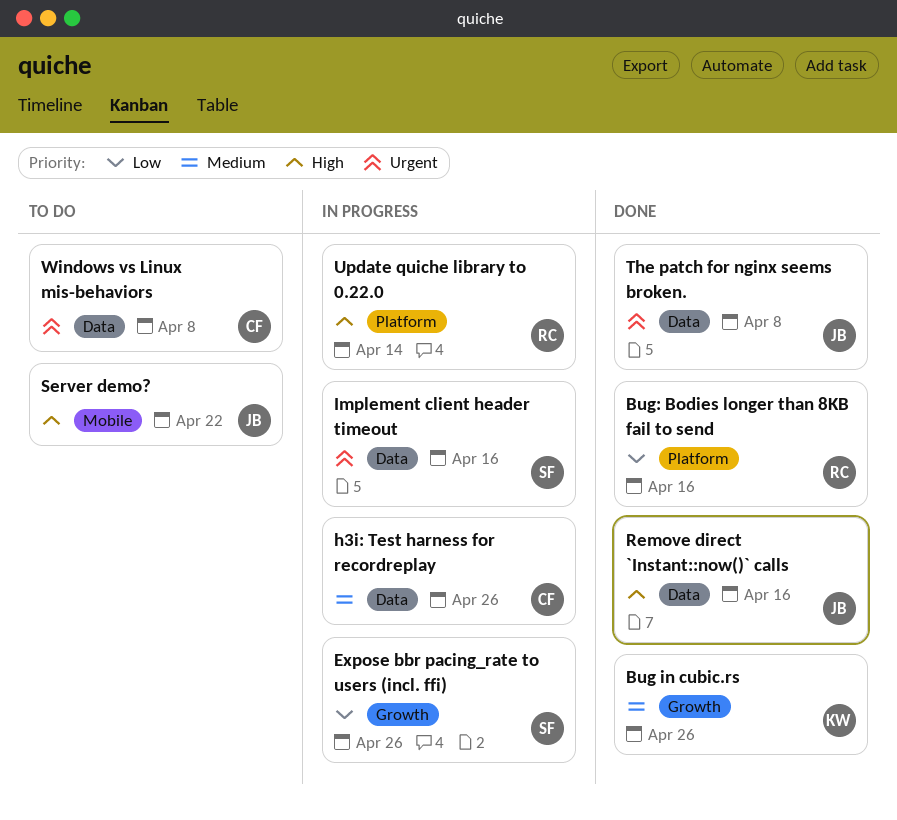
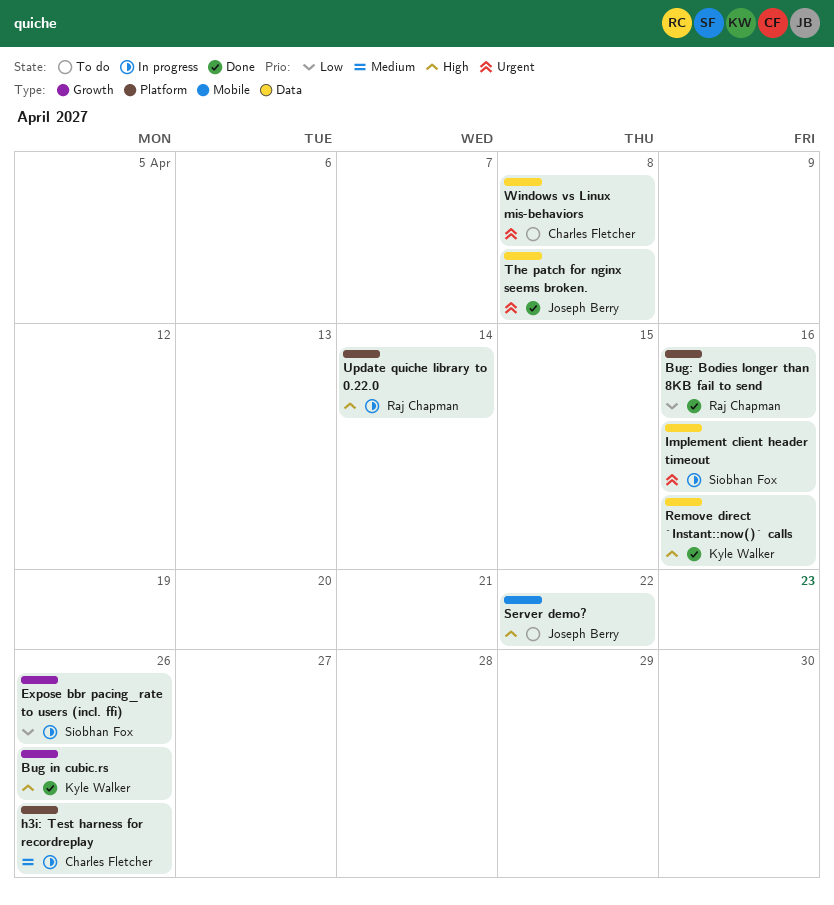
Bug in cubic.rs, priority: Medium -> High
h3i: Test harness for recordreplay, label: Data -> Platform
Remove direct `Instant::now()` calls, owner: Joseph Berry -> Kyle Walker

